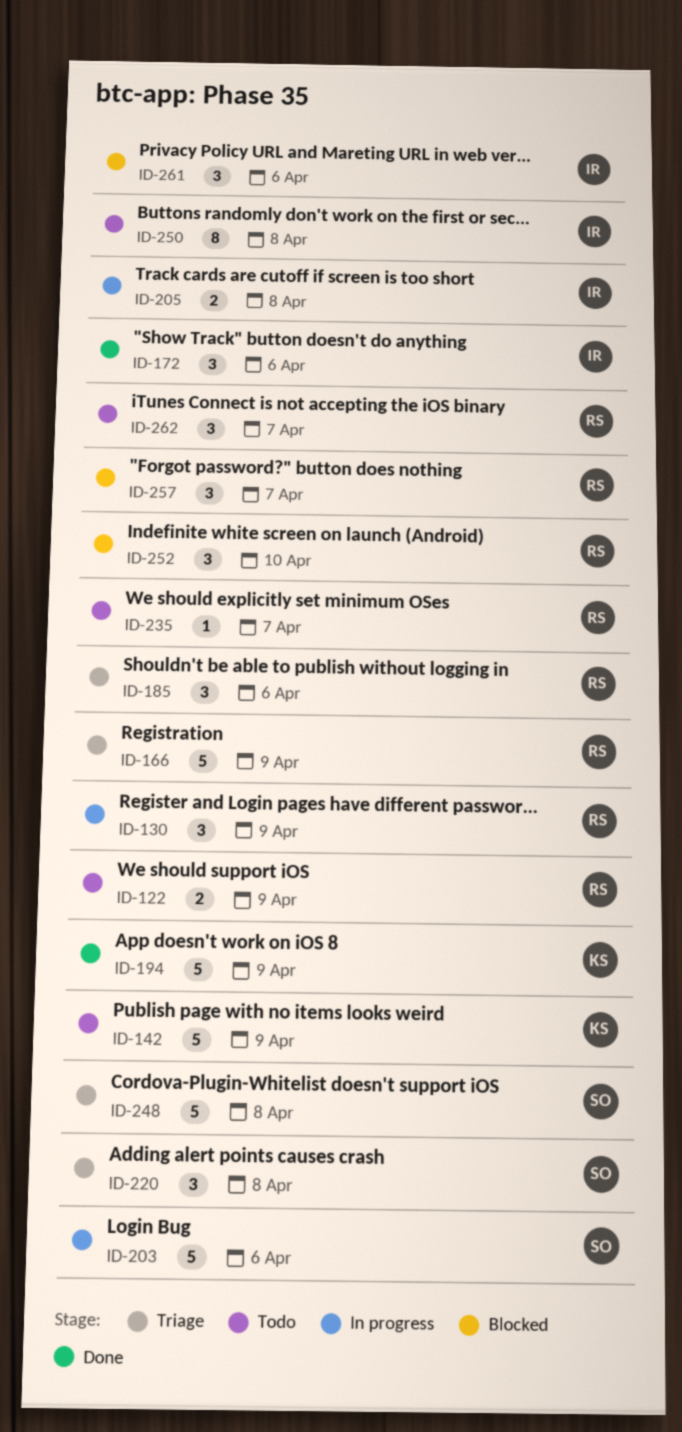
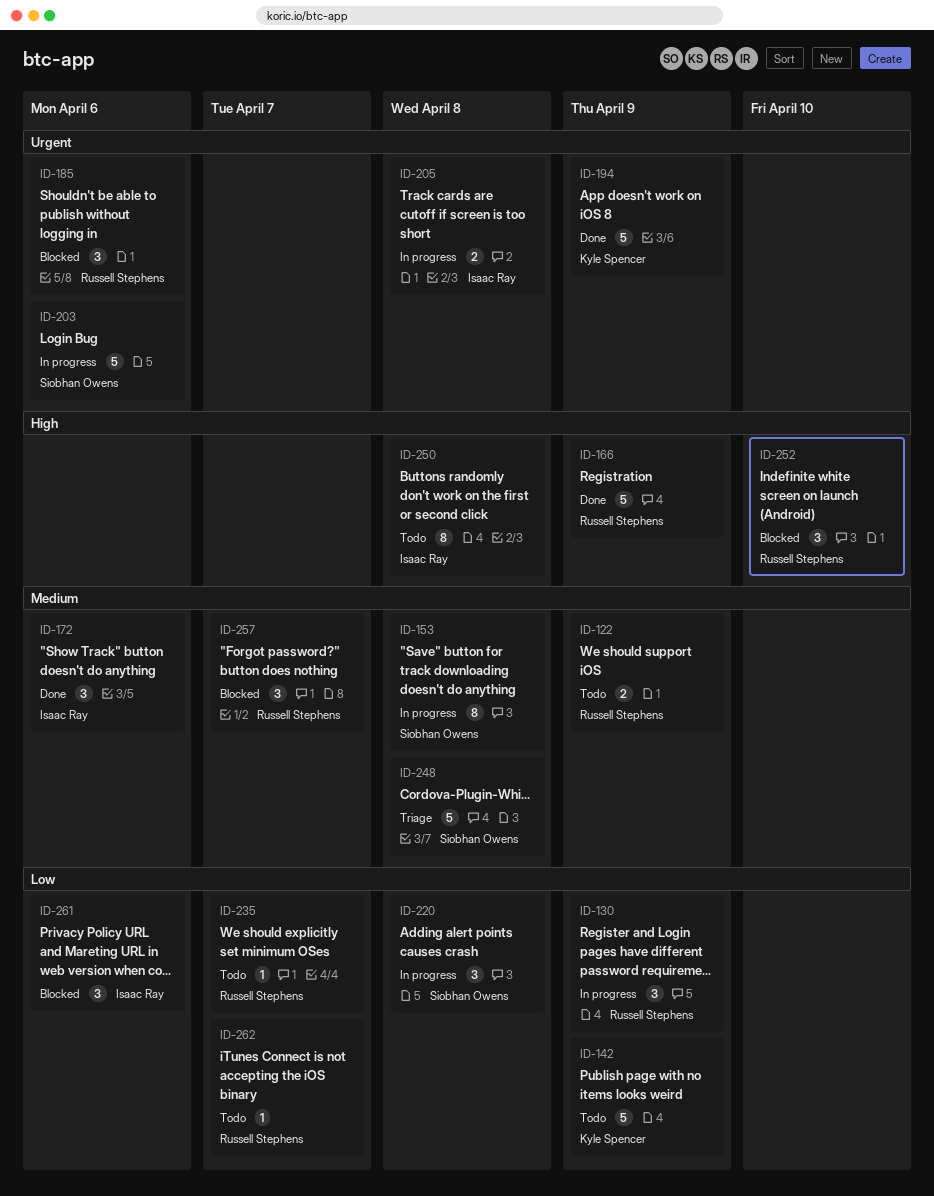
ID-153: none -> present
ID-166, status: Triage -> Done
ID-185, status: Triage -> Blocked
ID-220, status: Triage -> In progress
ID-262, estimate: 3 -> 1

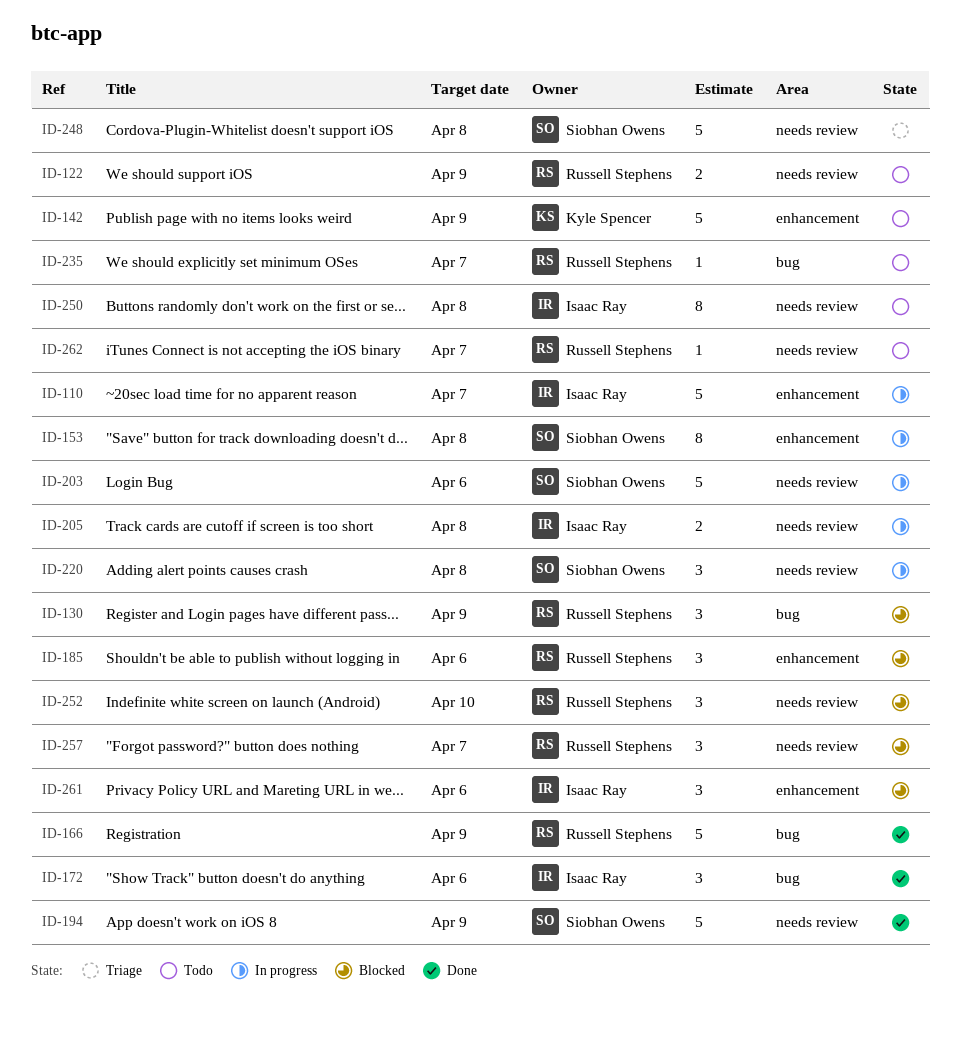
ID-110: none -> present
ID-130, status: In progress -> Blocked
ID-194, owner: Kyle Spencer -> Siobhan Owens

